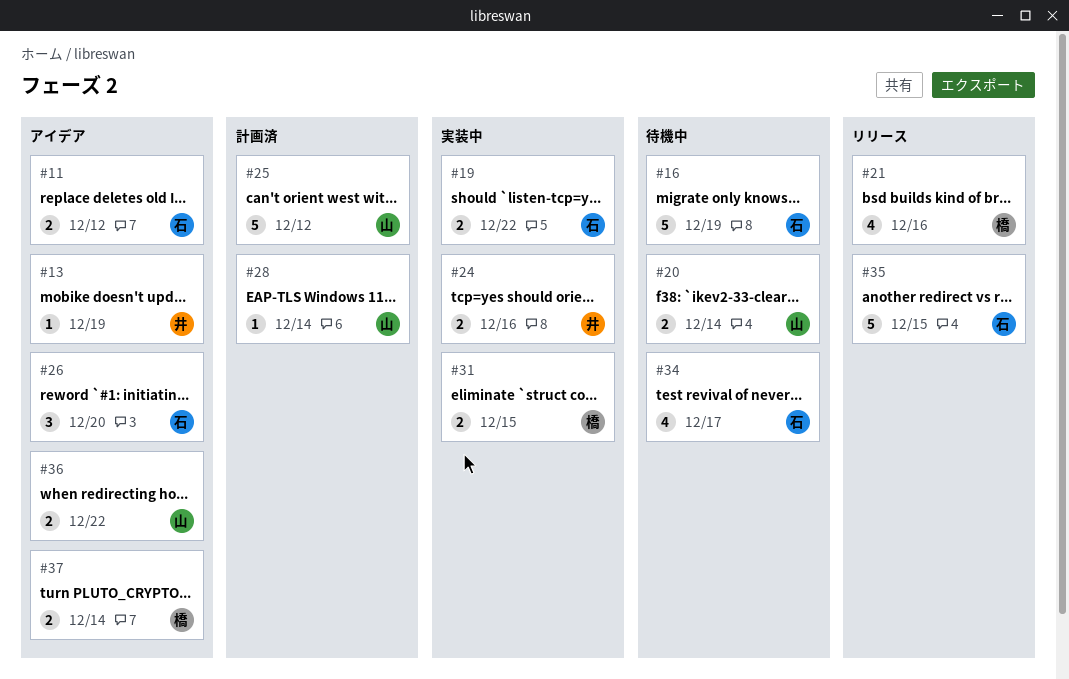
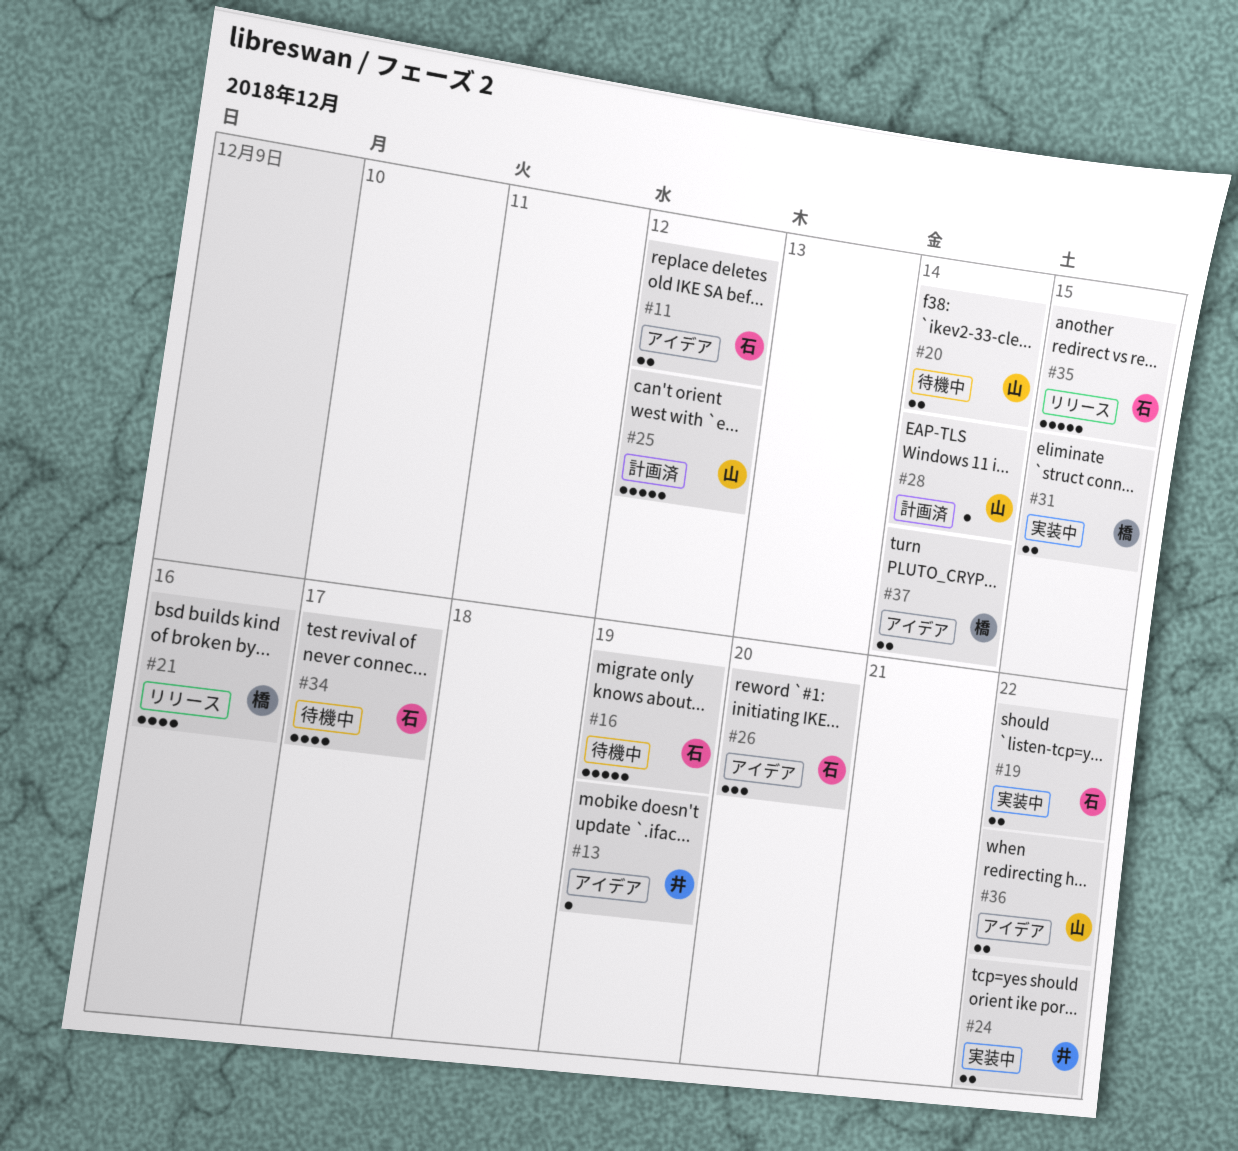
#24, due: Dec 16 -> Dec 22

